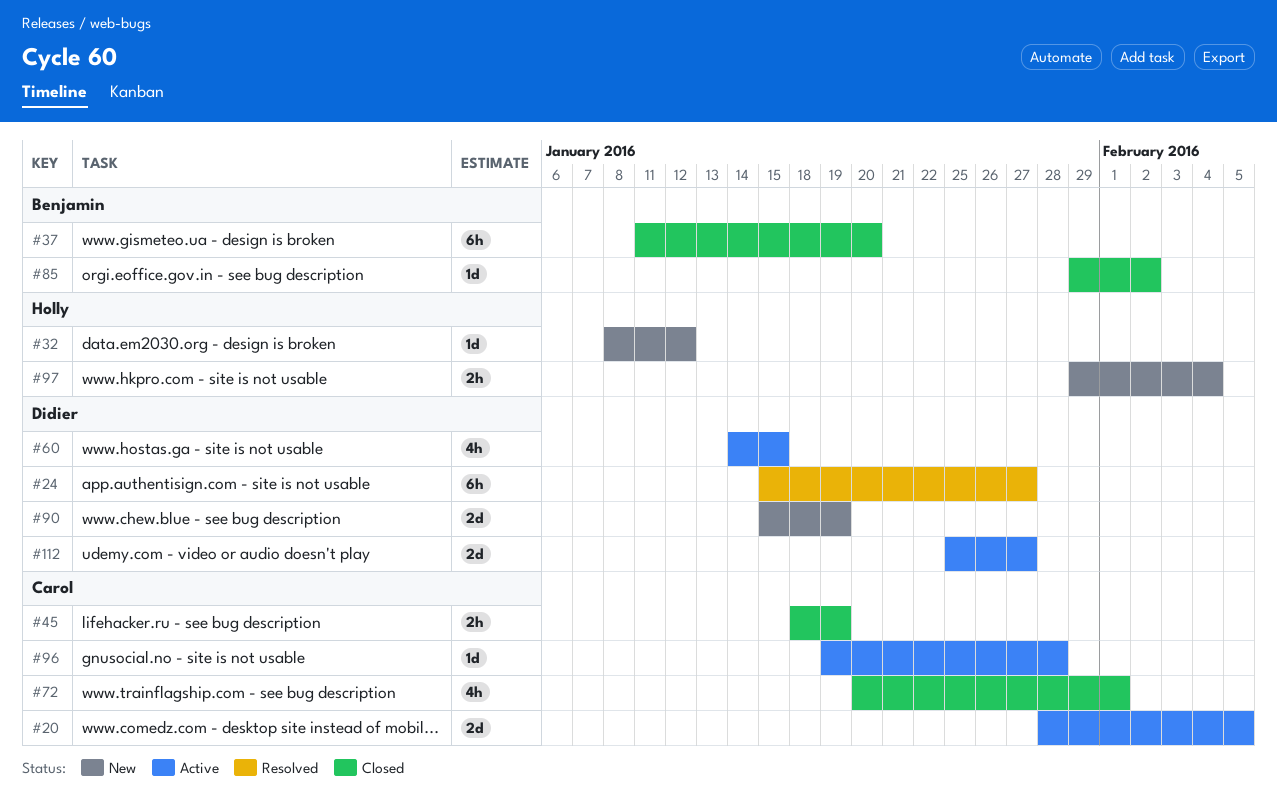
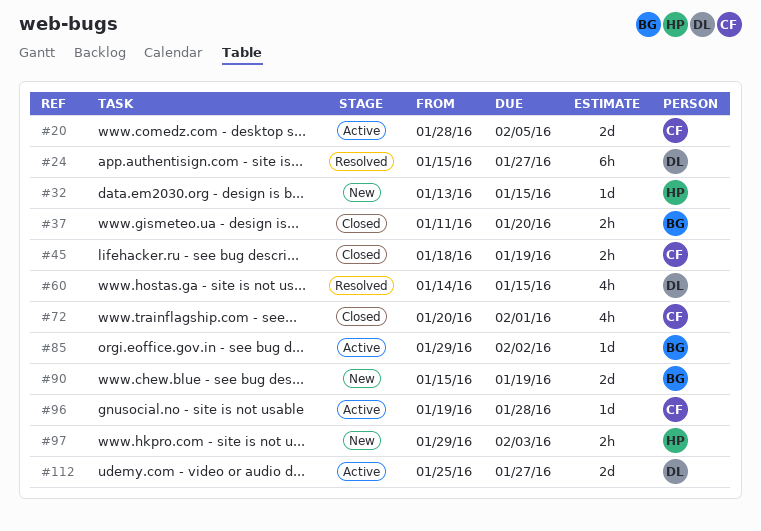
#32, start: Jan 8 -> Jan 13
#32, due: Jan 12 -> Jan 15
#37, estimate: 6h -> 2h
#60, status: Active -> Resolved
#85, status: Closed -> Active
#90, owner: Didier -> Benjamin
#97, due: Feb 4 -> Feb 3

